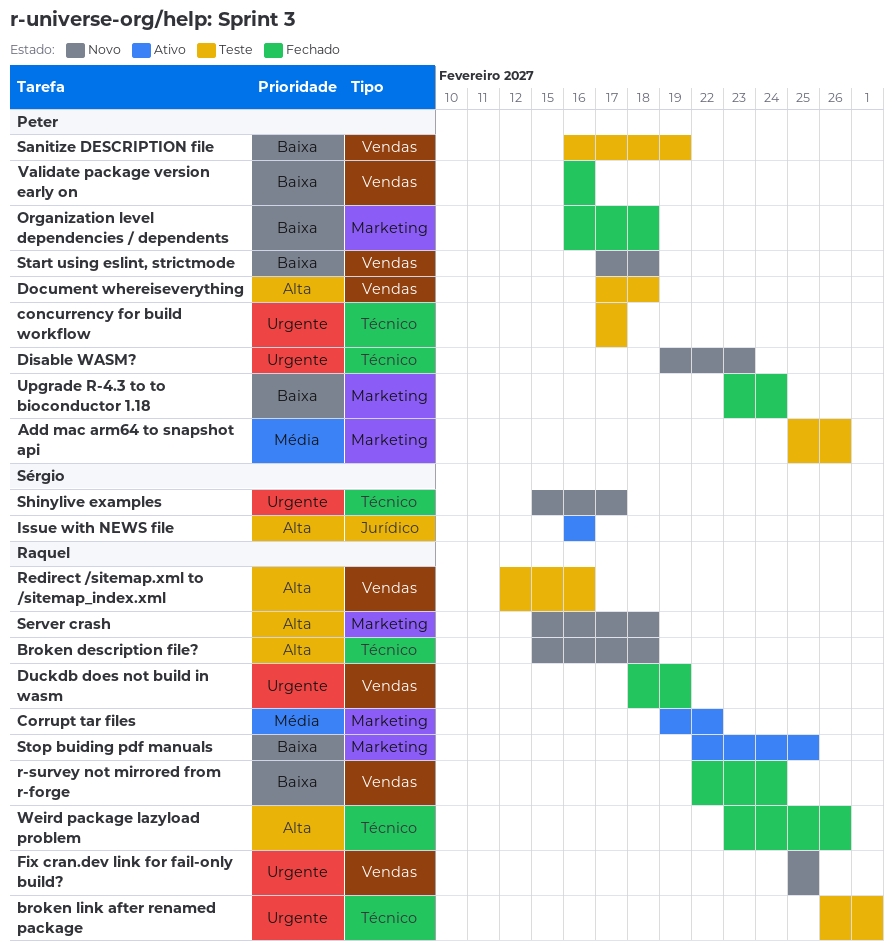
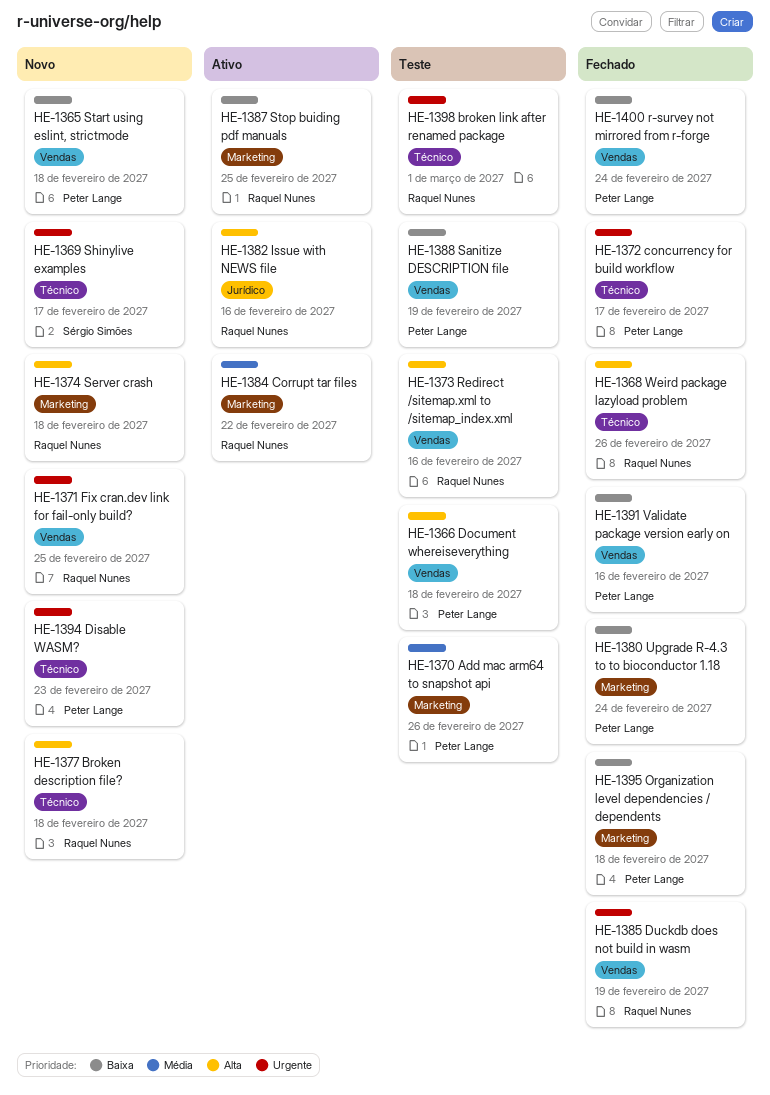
concurrency for build workflow, status: Teste -> Fechado
Issue with NEWS file, owner: Sérgio Simões -> Raquel Nunes
r-survey not mirrored from r-forge, owner: Raquel Nunes -> Peter Lange

